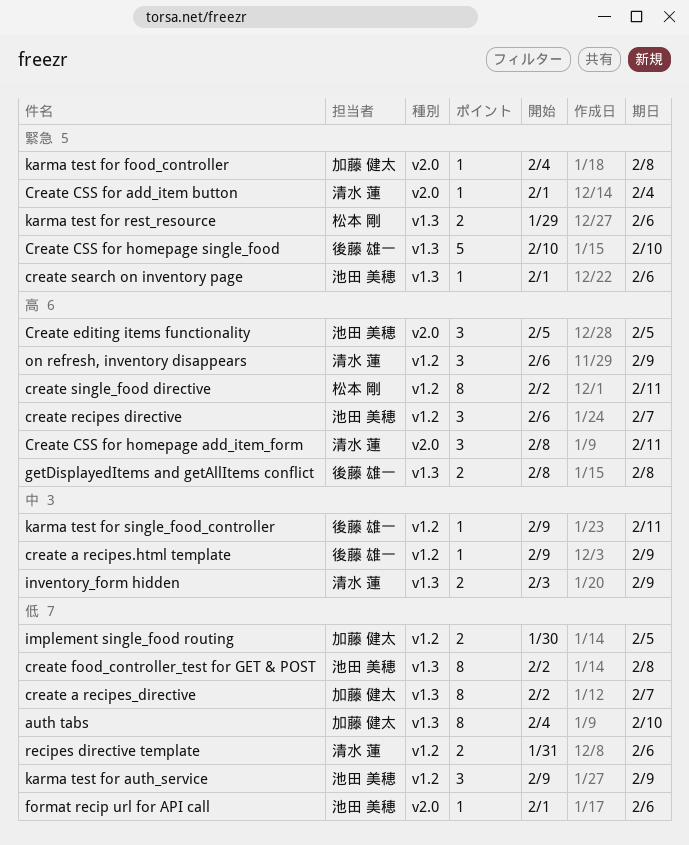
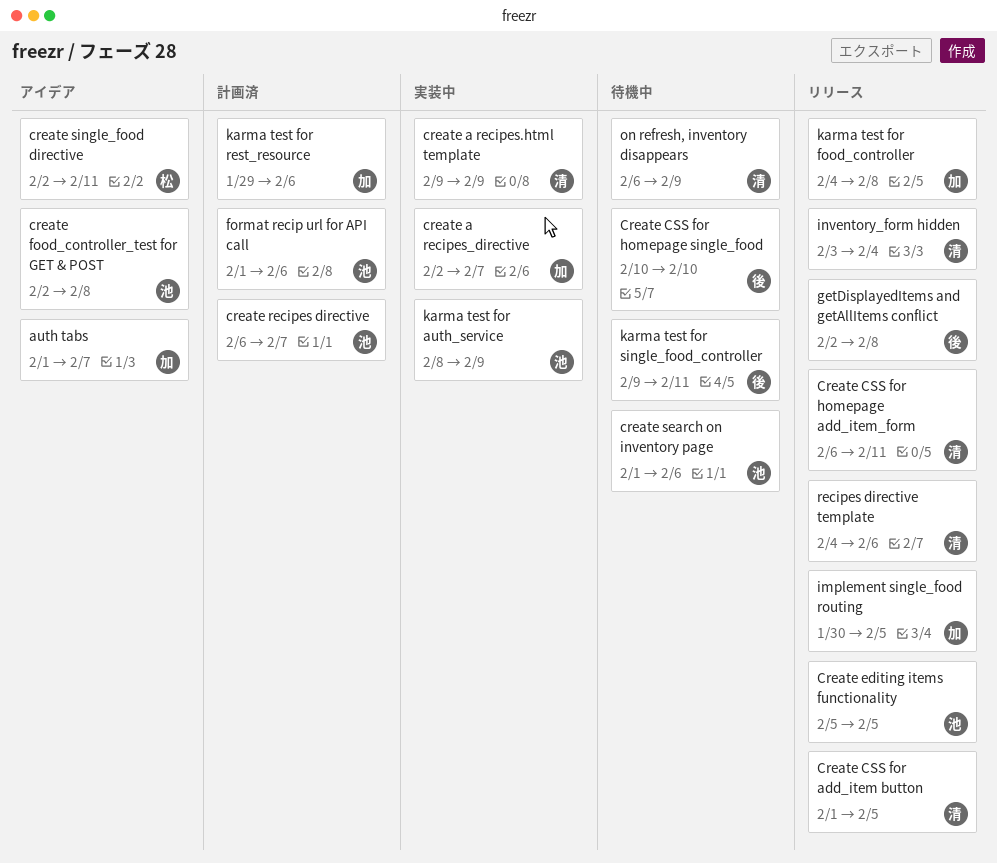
auth tabs, start: Feb 4 -> Feb 1
auth tabs, due: Feb 10 -> Feb 7
create a recipes.html template, owner: 後藤 雄一 -> 清水 蓮
Create CSS for add_item button, due: Feb 4 -> Feb 5
Create CSS for homepage add_item_form, start: Feb 8 -> Feb 6
getDisplayedItems and getAllItems conflict, start: Feb 8 -> Feb 2
inventory_form hidden, due: Feb 9 -> Feb 4
karma test for auth_service, start: Feb 9 -> Feb 8
karma test for rest_resource, owner: 松本 剛 -> 加藤 健太
recipes directive template, start: Jan 31 -> Feb 4

